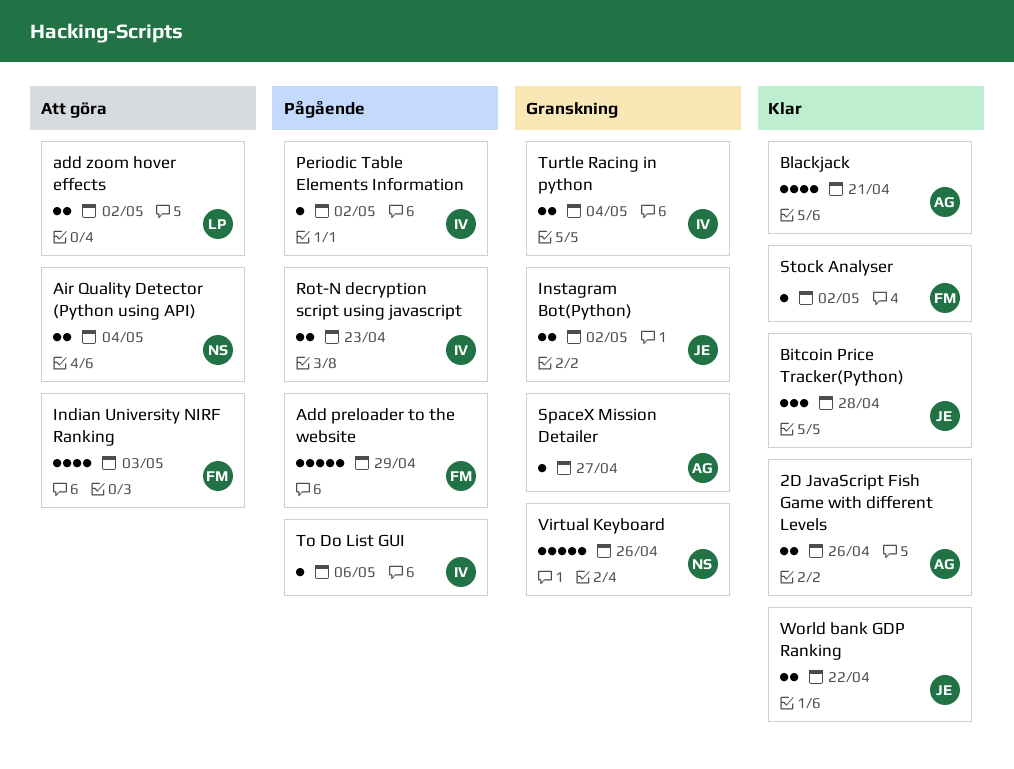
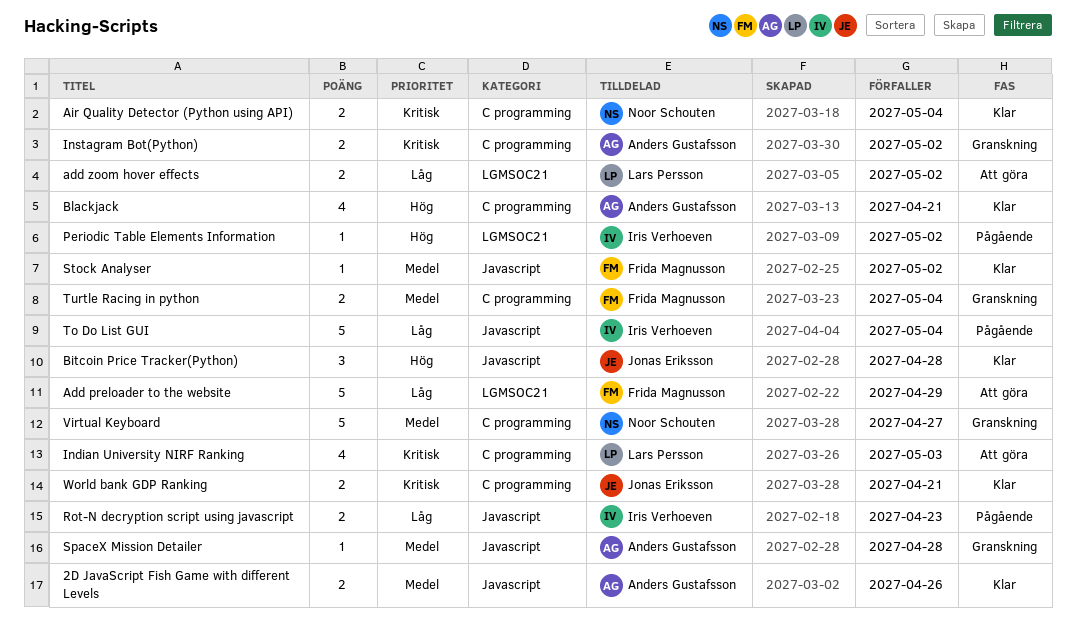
Add preloader to the website, status: Pågående -> Att göra
Air Quality Detector (Python using API), status: Att göra -> Klar
Indian University NIRF Ranking, owner: Frida Magnusson -> Lars Persson
Instagram Bot(Python), owner: Jonas Eriksson -> Anders Gustafsson
SpaceX Mission Detailer, due: Apr 27 -> Apr 28
To Do List GUI, estimate: 1 -> 5
To Do List GUI, due: May 6 -> May 4
Turtle Racing in python, owner: Iris Verhoeven -> Frida Magnusson
Virtual Keyboard, due: Apr 26 -> Apr 27
World bank GDP Ranking, due: Apr 22 -> Apr 21

